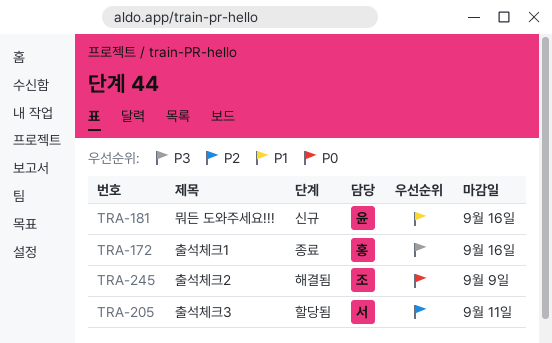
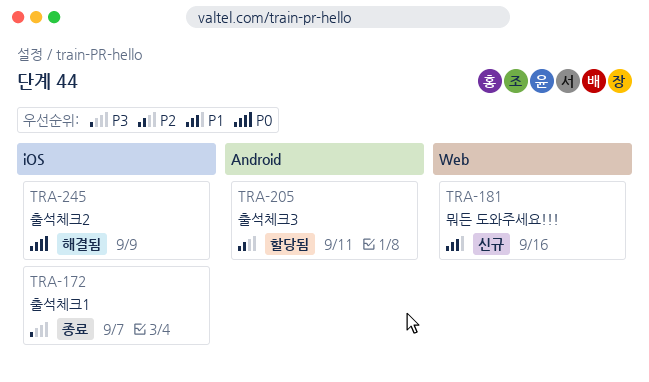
TRA-172, due: Sep 16 -> Sep 7

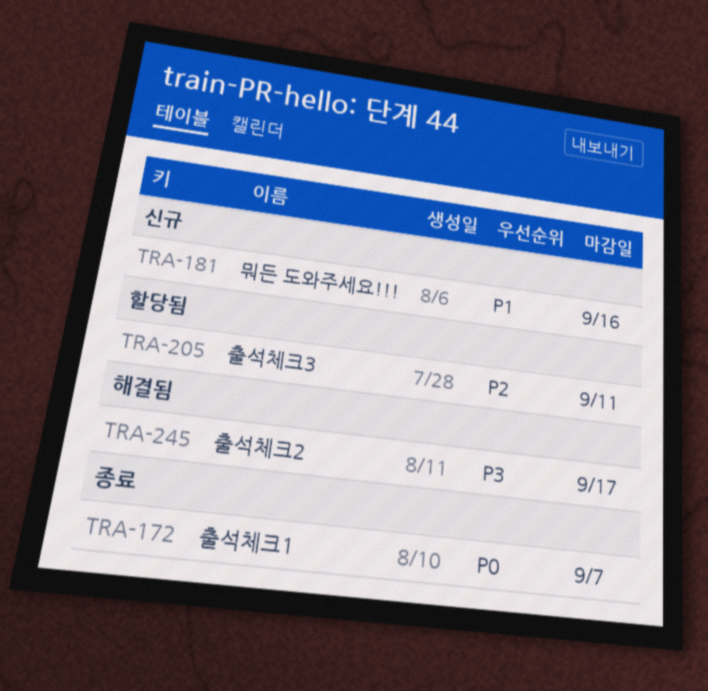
TRA-172, priority: P3 -> P0
TRA-245, priority: P0 -> P3
TRA-245, due: Sep 9 -> Sep 17

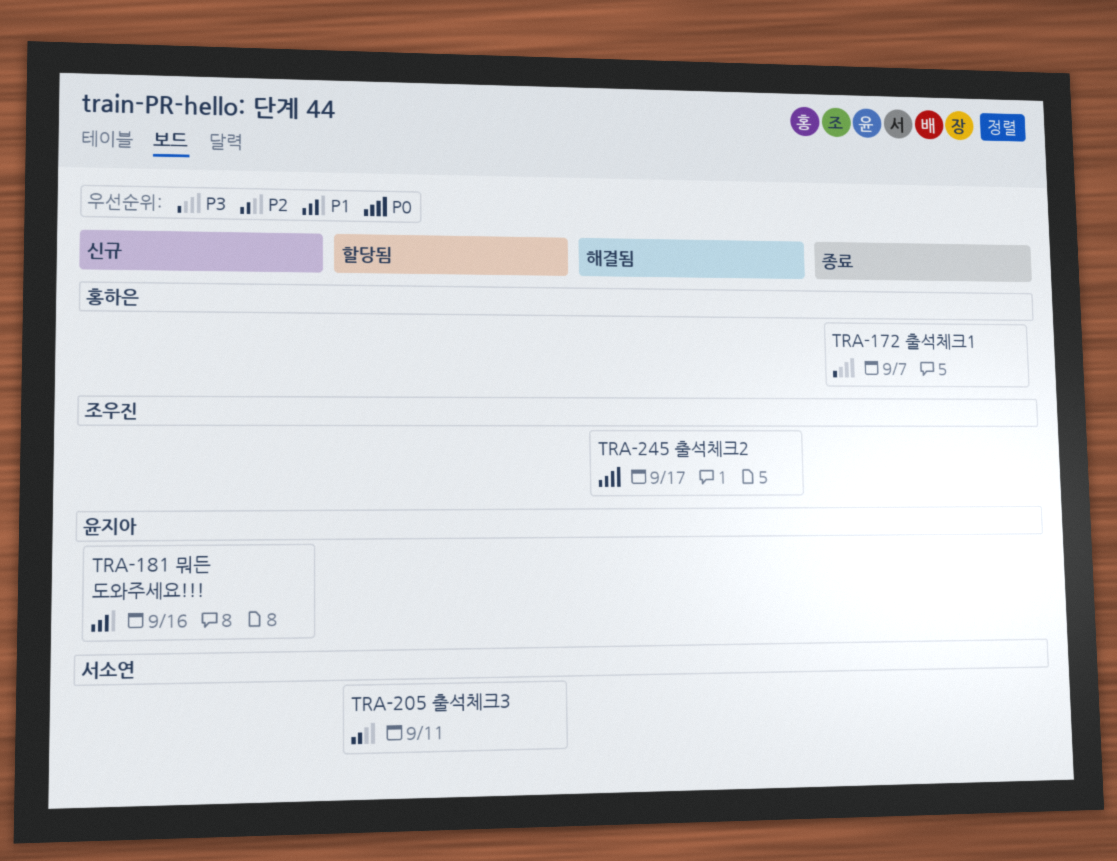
TRA-172, priority: P0 -> P3
TRA-245, priority: P3 -> P0

